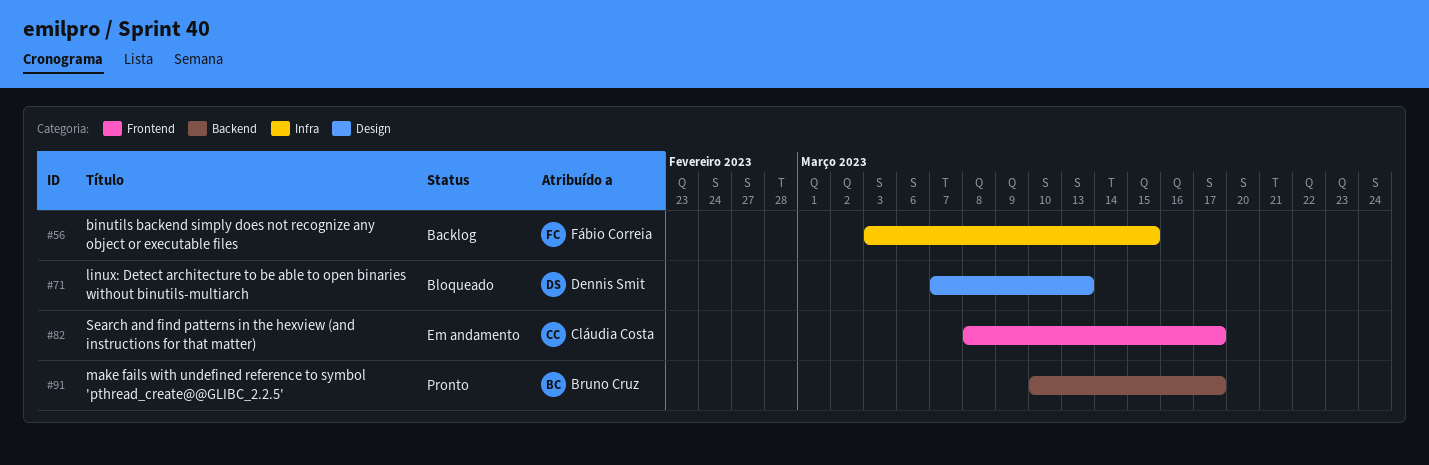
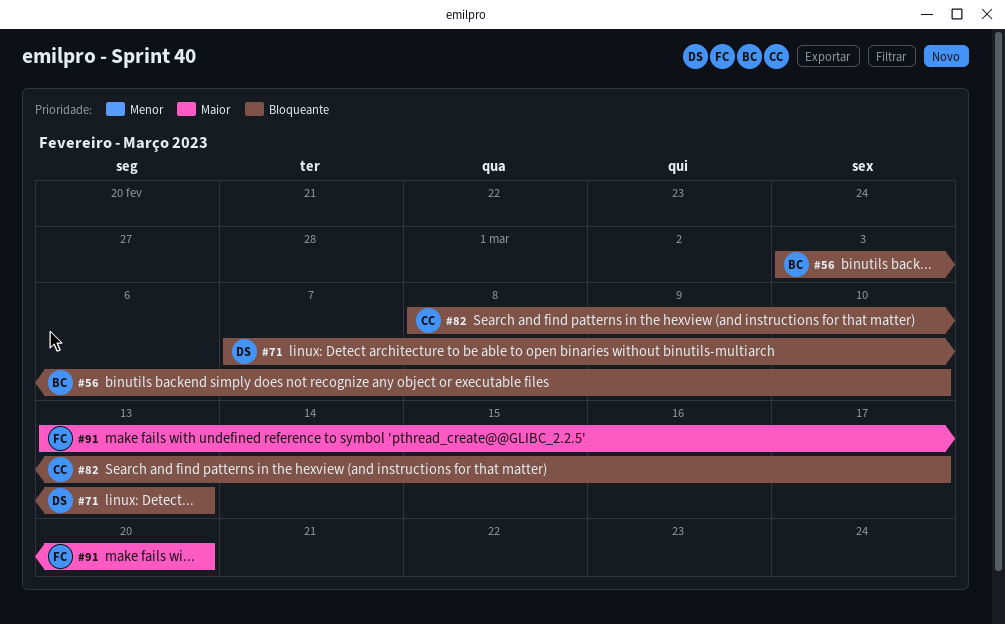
#56, owner: Fábio Correia -> Bruno Cruz
#56, due: Mar 15 -> Mar 10
#91, owner: Bruno Cruz -> Fábio Correia
#91, start: Mar 10 -> Mar 13
#91, due: Mar 17 -> Mar 20

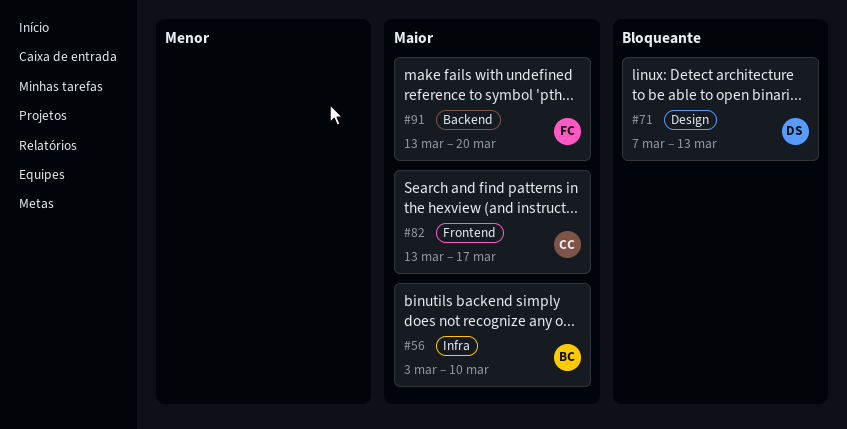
#56, priority: Bloqueante -> Maior
#82, priority: Bloqueante -> Maior
#82, start: Mar 8 -> Mar 13

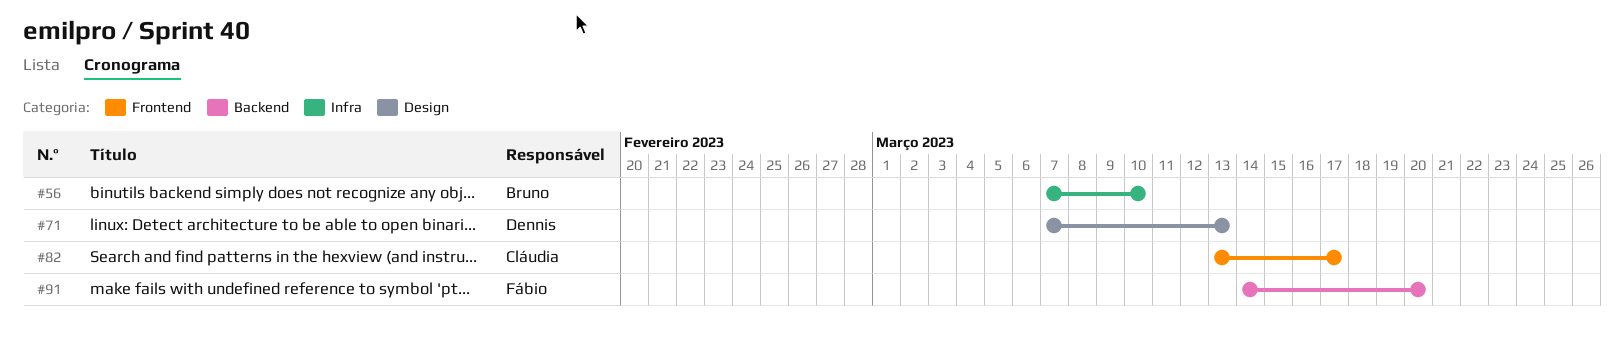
#56, start: Mar 3 -> Mar 7
#91, start: Mar 13 -> Mar 14

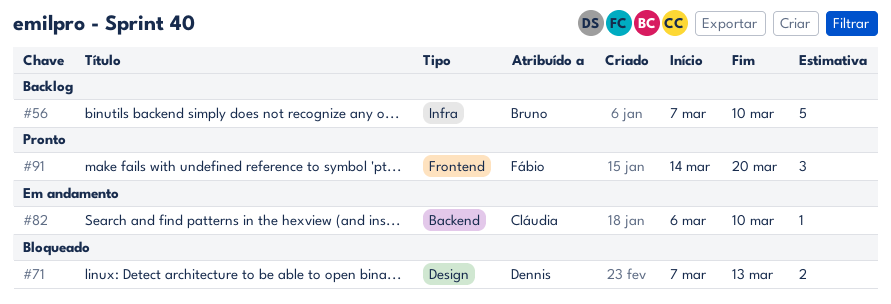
#82, label: Frontend -> Backend
#82, start: Mar 13 -> Mar 6
#82, due: Mar 17 -> Mar 10
#91, label: Backend -> Frontend

